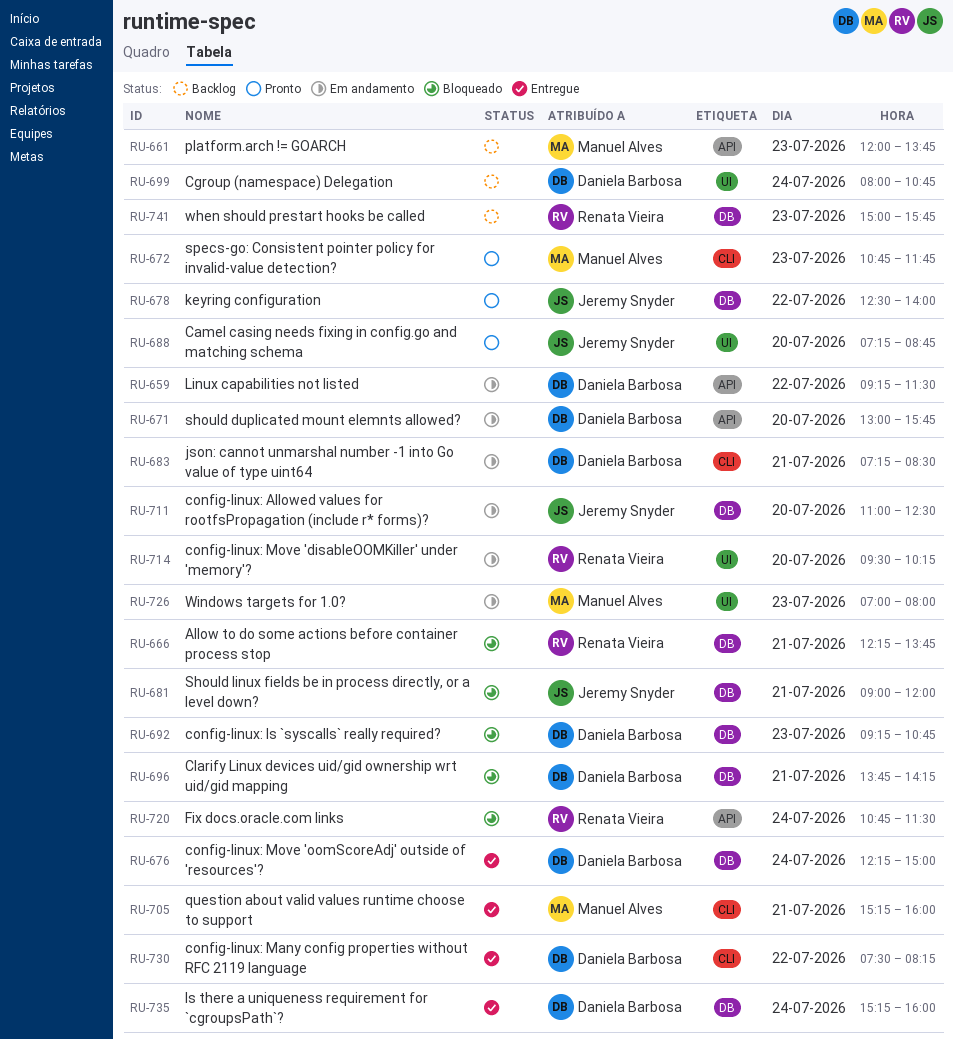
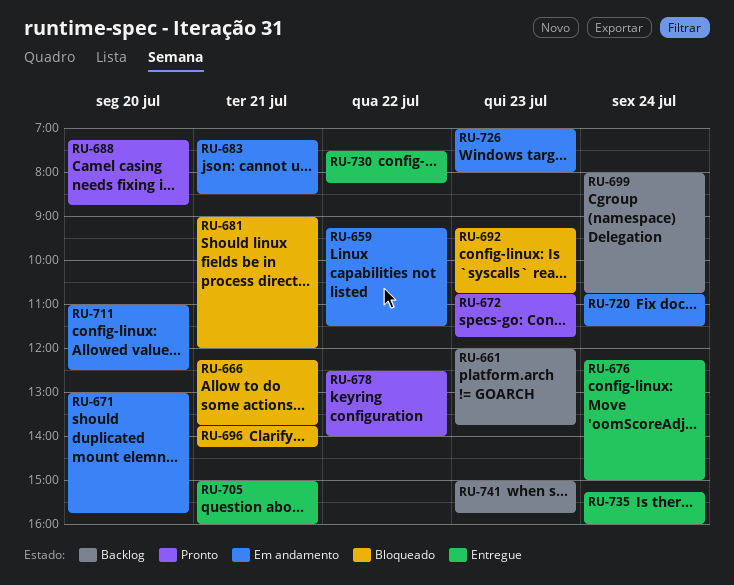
RU-705, begins: 15:15 -> 15:00
RU-714: present -> none
RU-720, status: Bloqueado -> Em andamento

